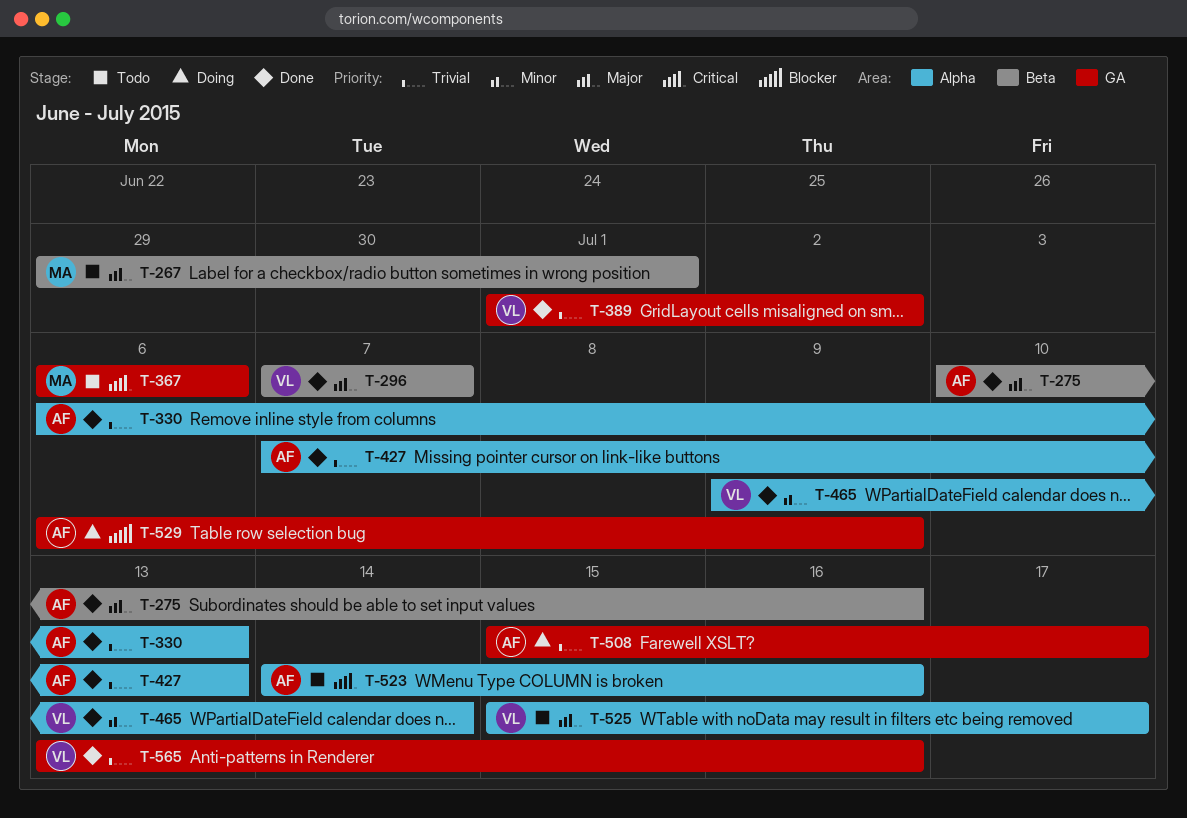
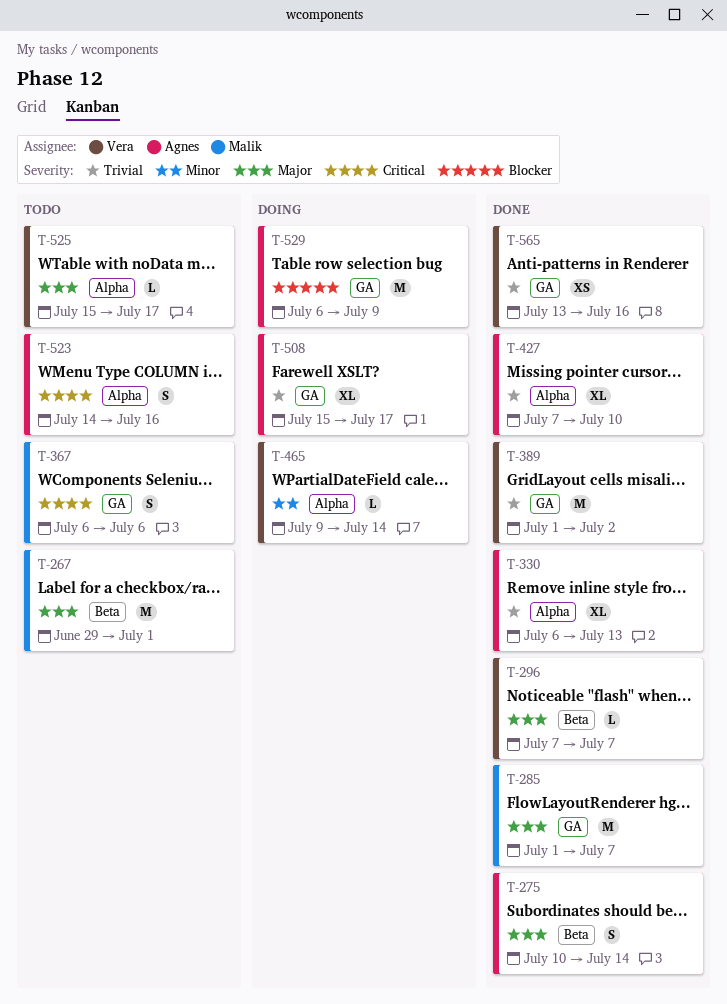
T-275, due: Jul 16 -> Jul 14
T-285: none -> present
T-427, due: Jul 13 -> Jul 10
T-465, status: Done -> Doing

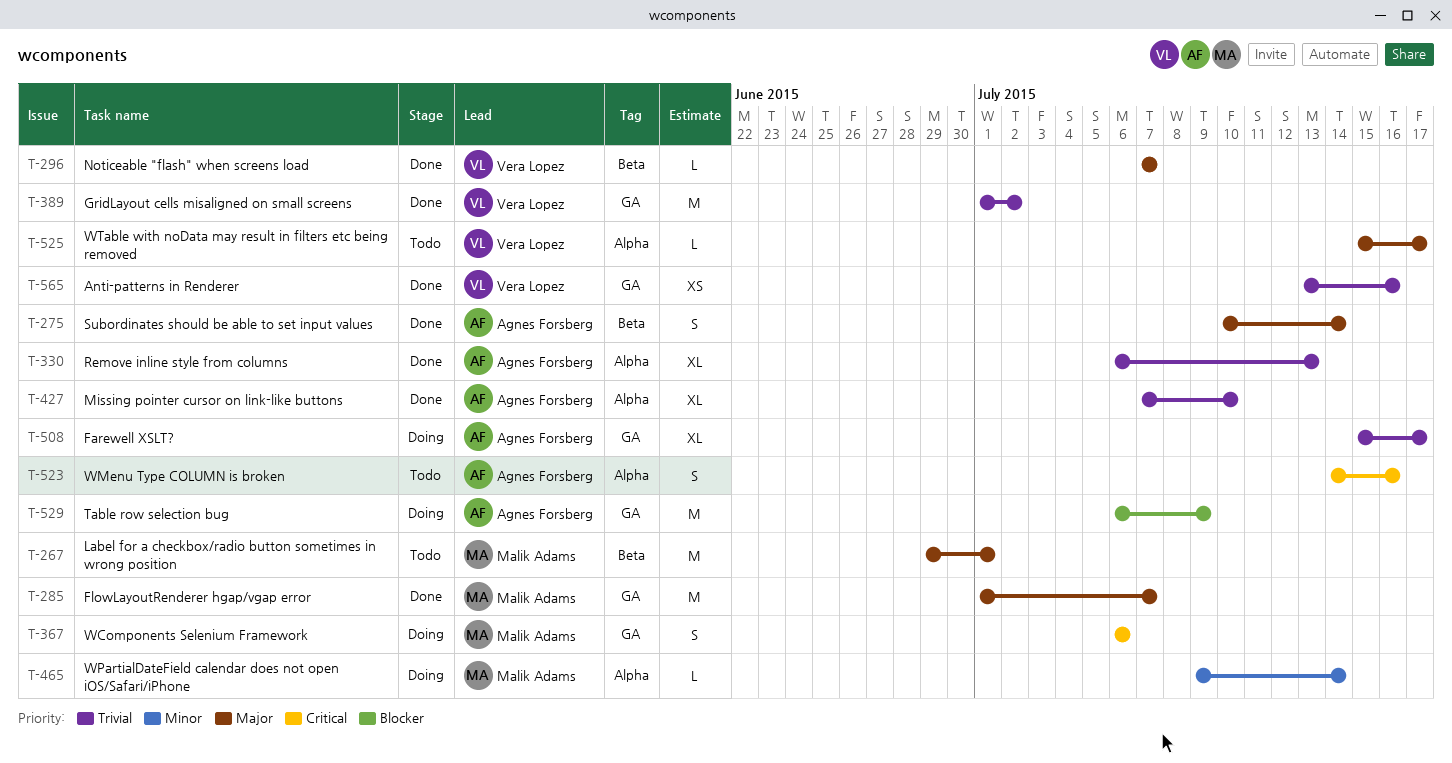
T-367, status: Todo -> Doing
T-465, owner: Vera Lopez -> Malik Adams

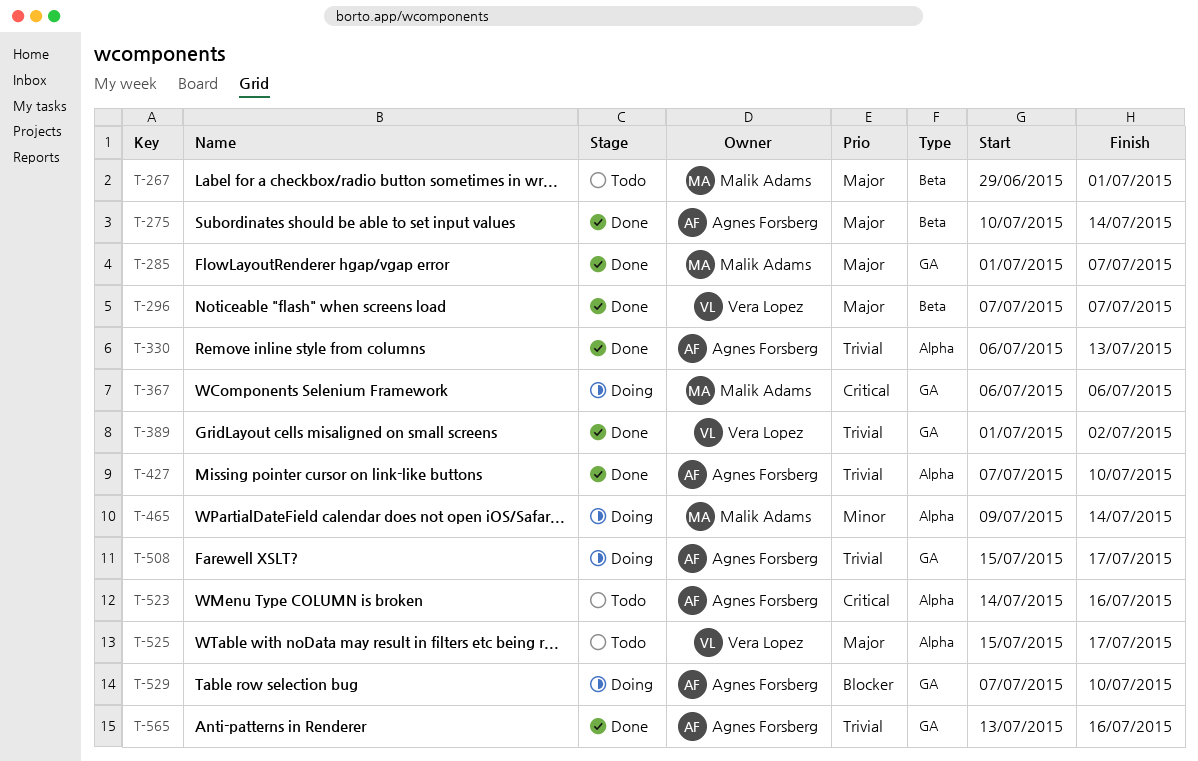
T-529, start: Jul 6 -> Jul 7
T-529, due: Jul 9 -> Jul 10
T-565, owner: Vera Lopez -> Agnes Forsberg

